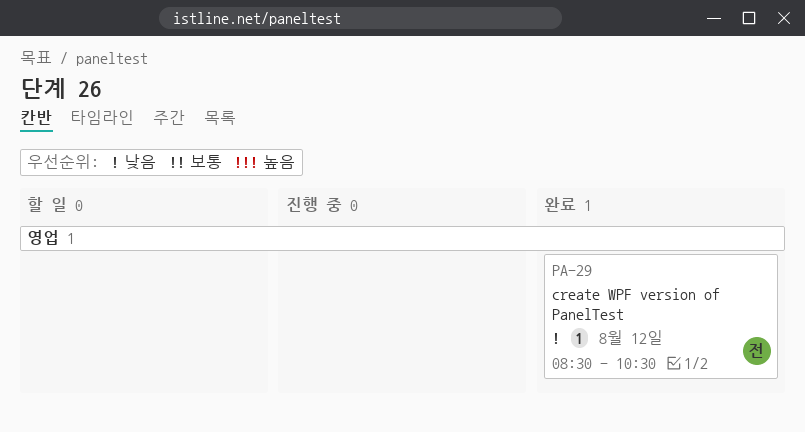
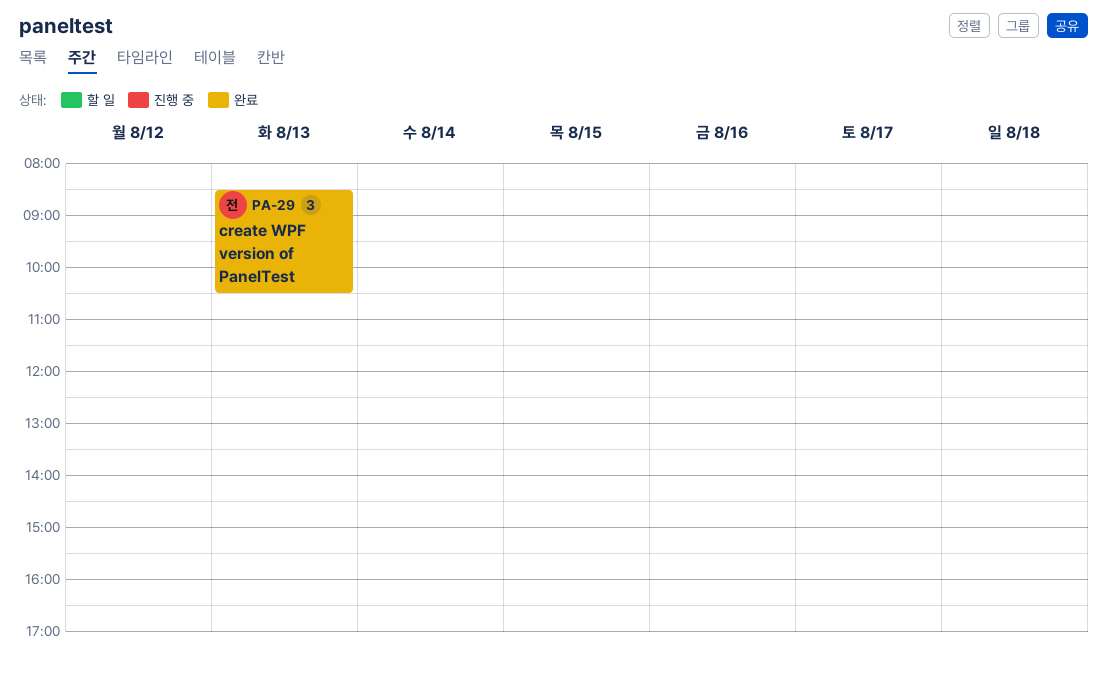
PA-29, estimate: 1 -> 3
PA-29, day: Aug 12 -> Aug 13

